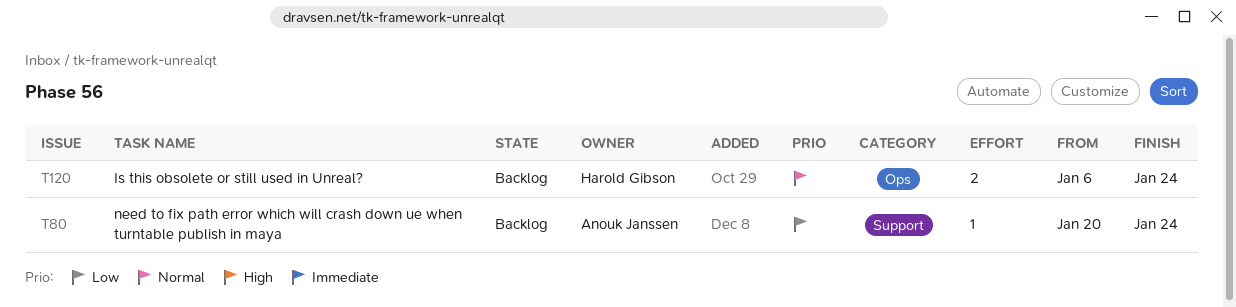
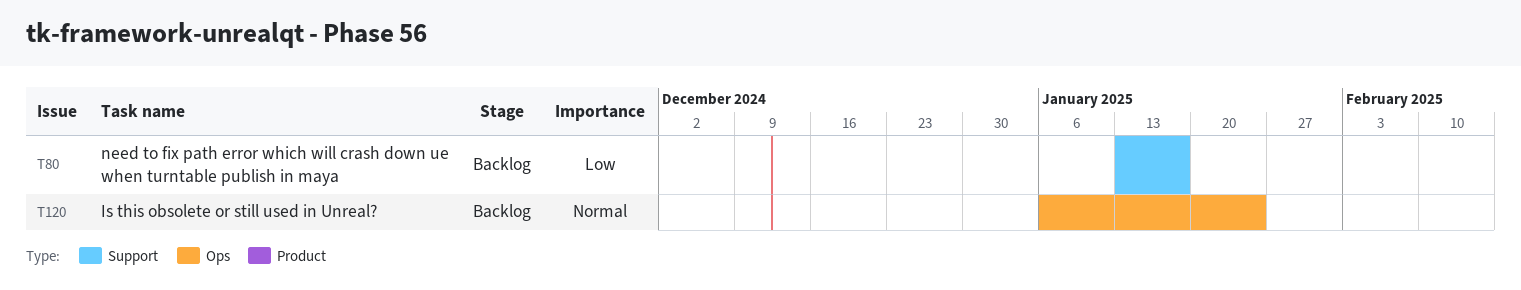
T80, start: Jan 20 -> Jan 13
T80, due: Jan 24 -> Jan 17

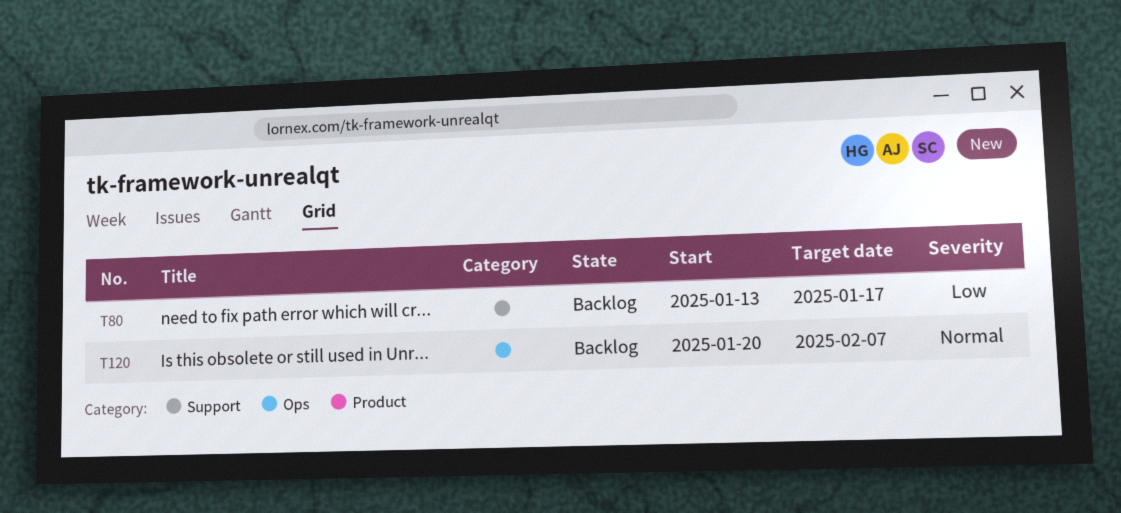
T120, start: Jan 6 -> Jan 20
T120, due: Jan 24 -> Feb 7

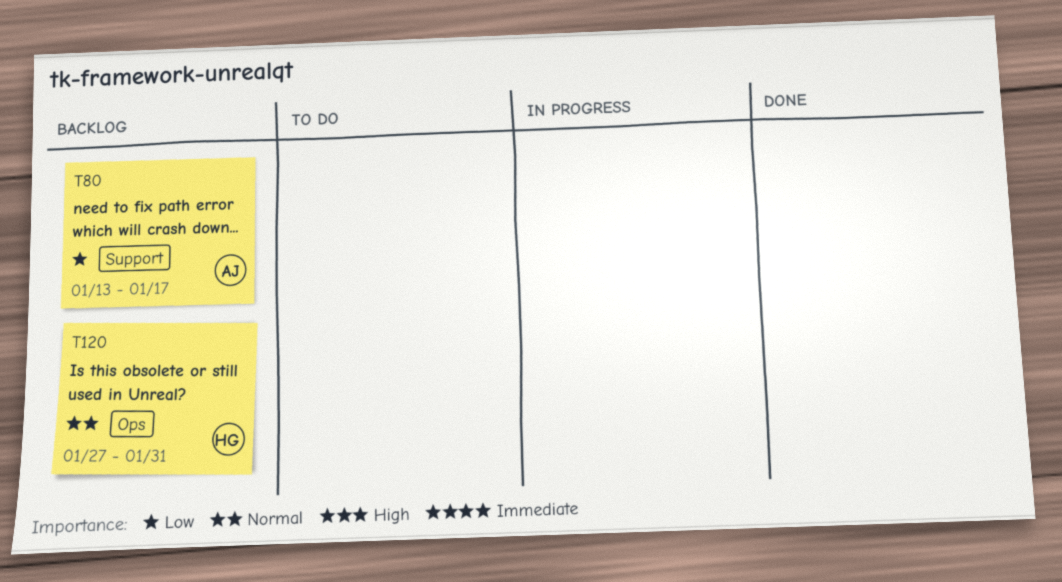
T120, start: Jan 20 -> Jan 27
T120, due: Feb 7 -> Jan 31

